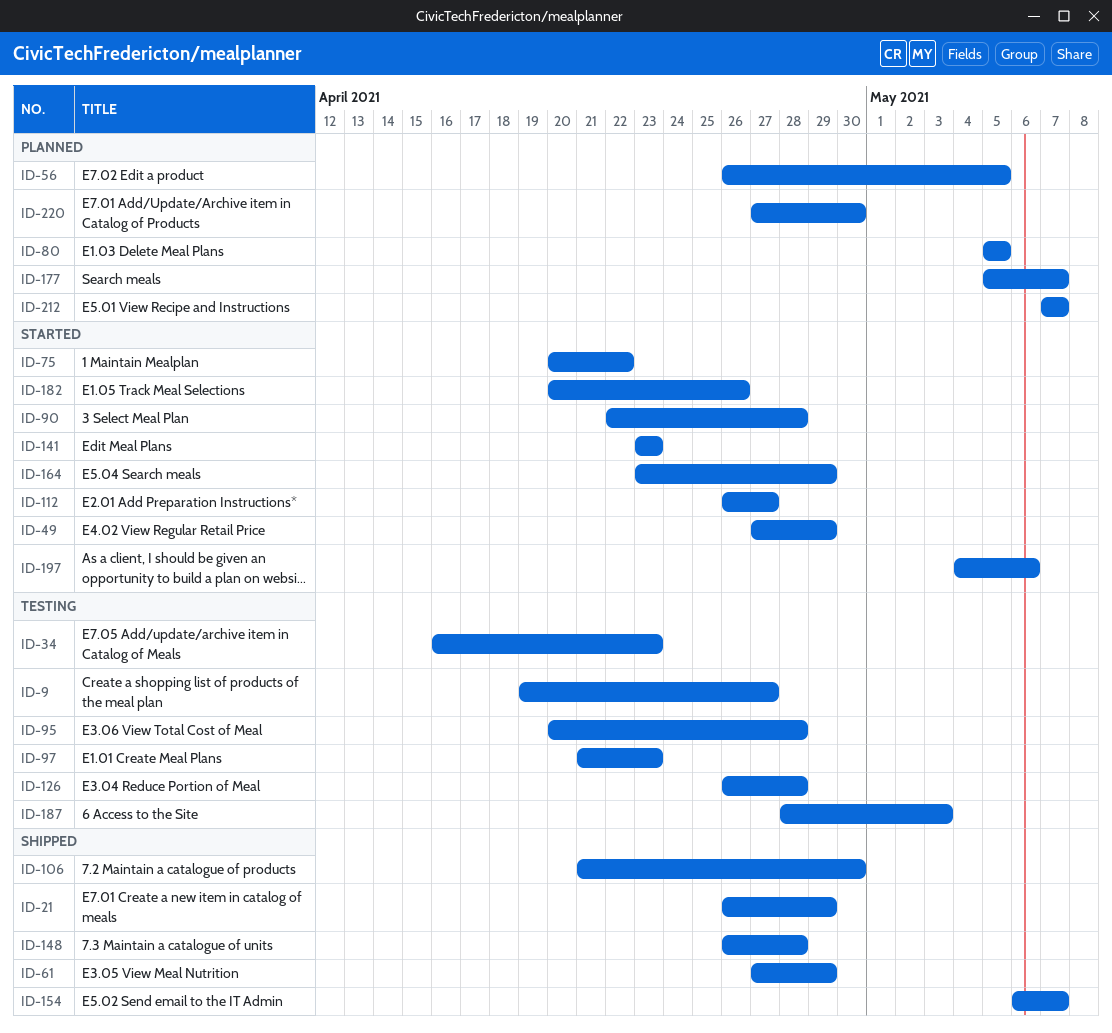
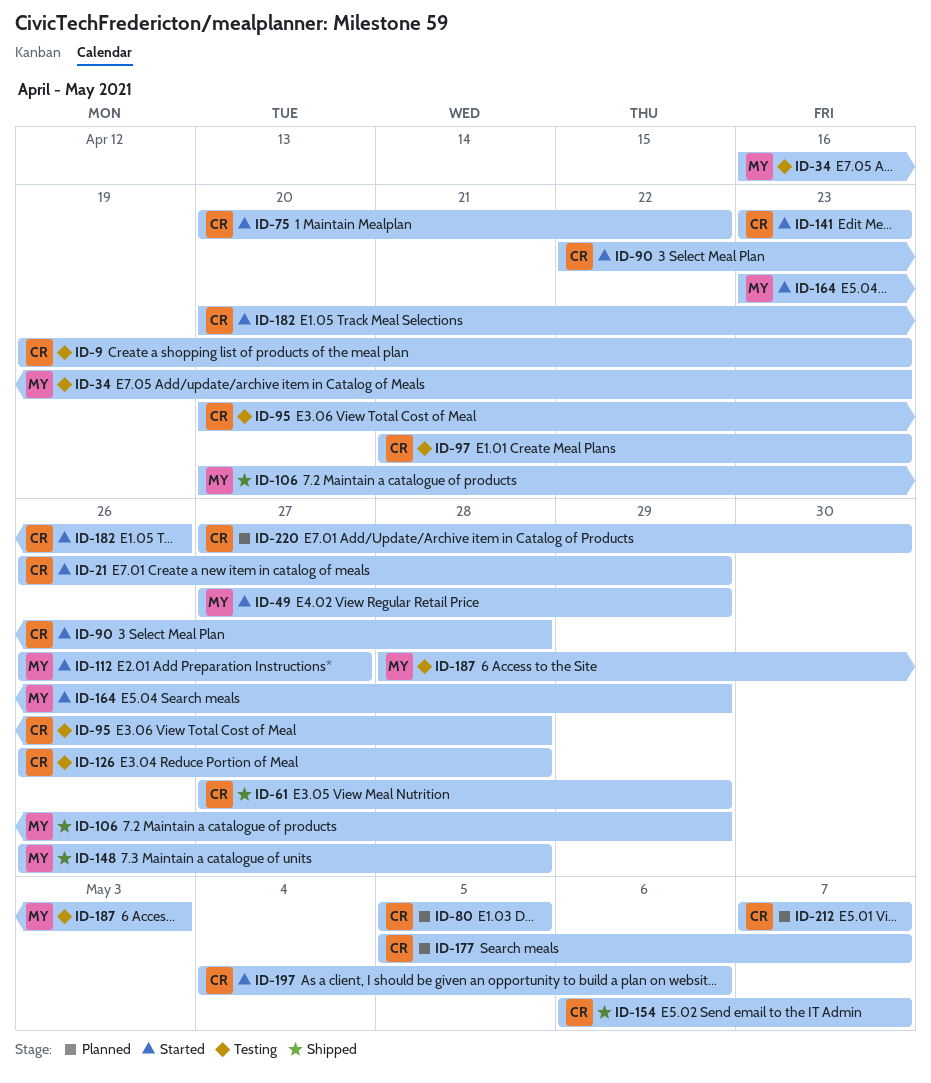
ID-9, due: Apr 27 -> Apr 23
ID-21, status: Shipped -> Started
ID-56: present -> none
ID-106, start: Apr 21 -> Apr 20
ID-106, due: Apr 30 -> Apr 29

